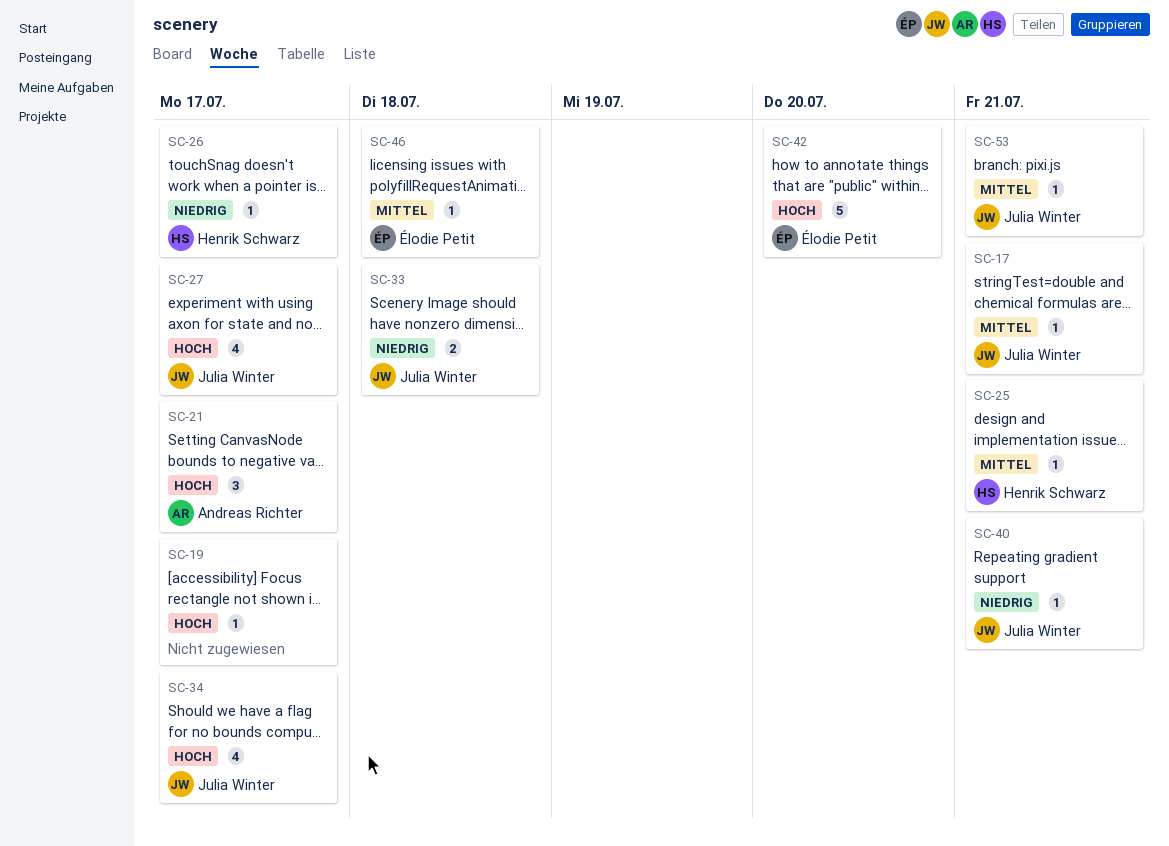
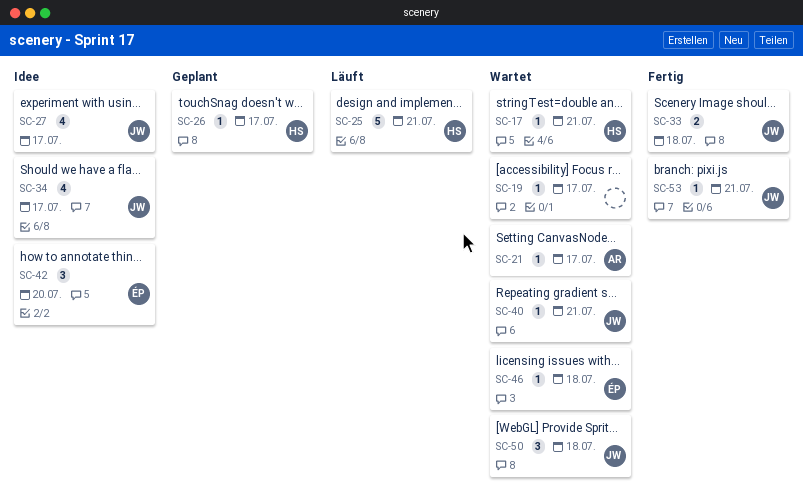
SC-17, owner: Julia Winter -> Henrik Schwarz
SC-21, estimate: 3 -> 1
SC-25, estimate: 1 -> 5
SC-42, estimate: 5 -> 3
SC-50: none -> present

